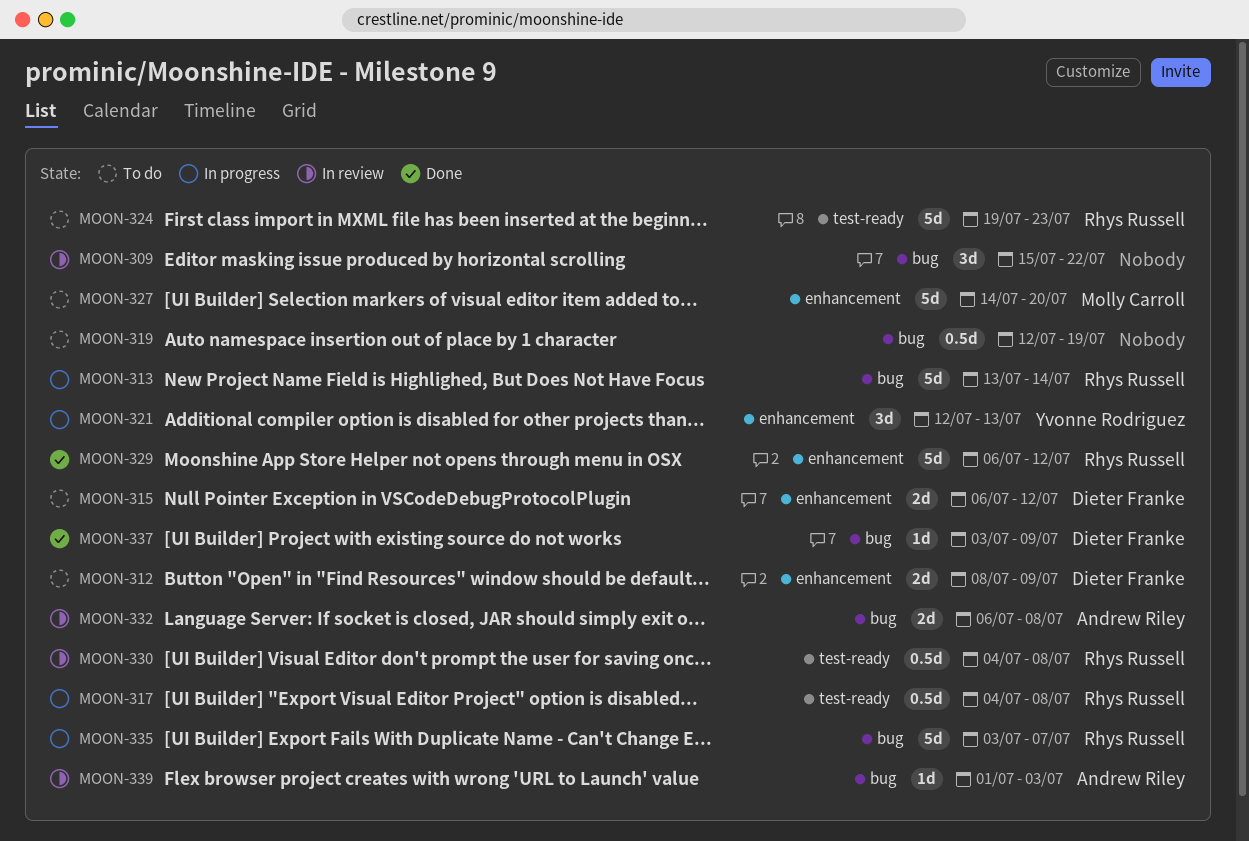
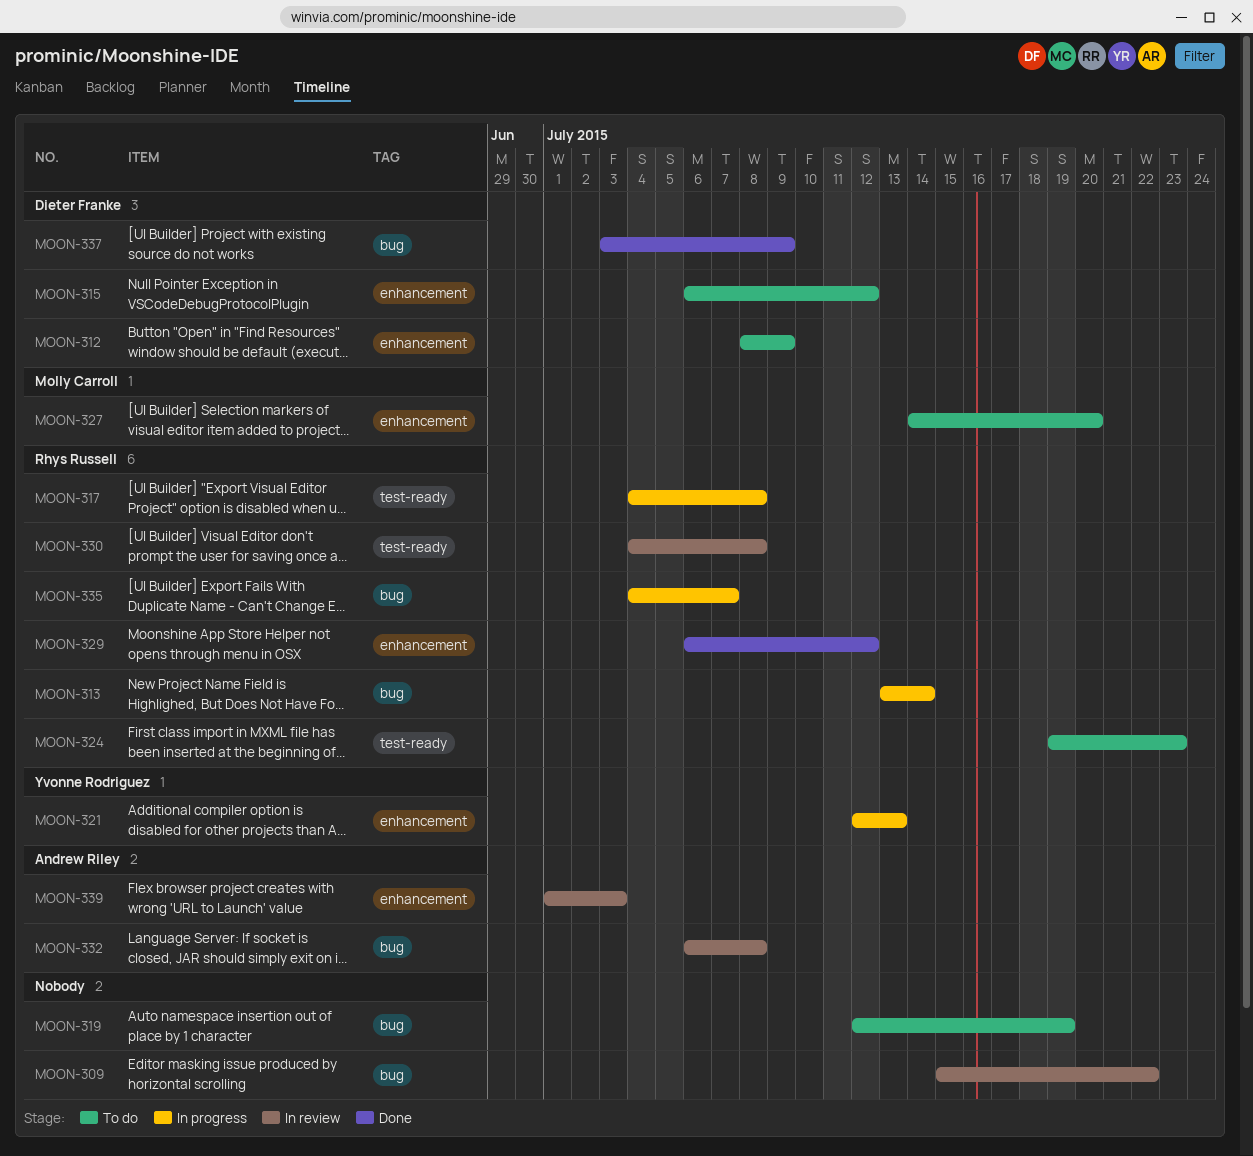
MOON-335, start: Jul 3 -> Jul 4
MOON-339, label: bug -> enhancement

